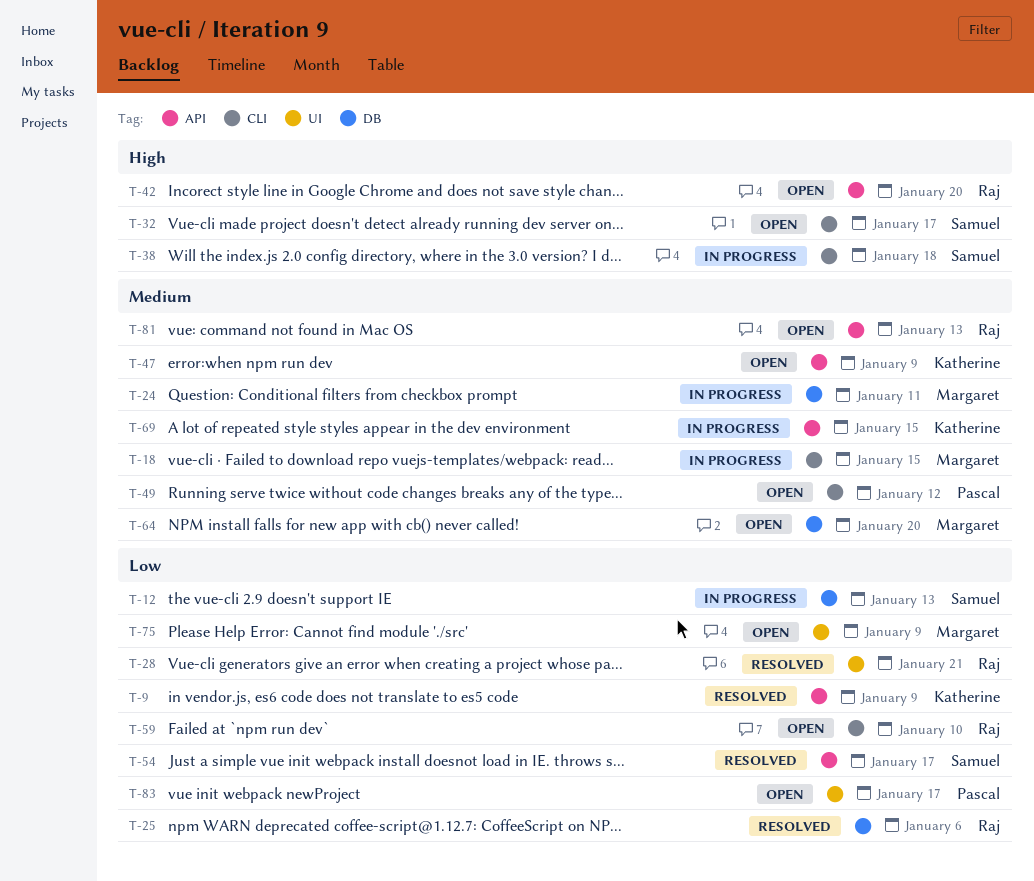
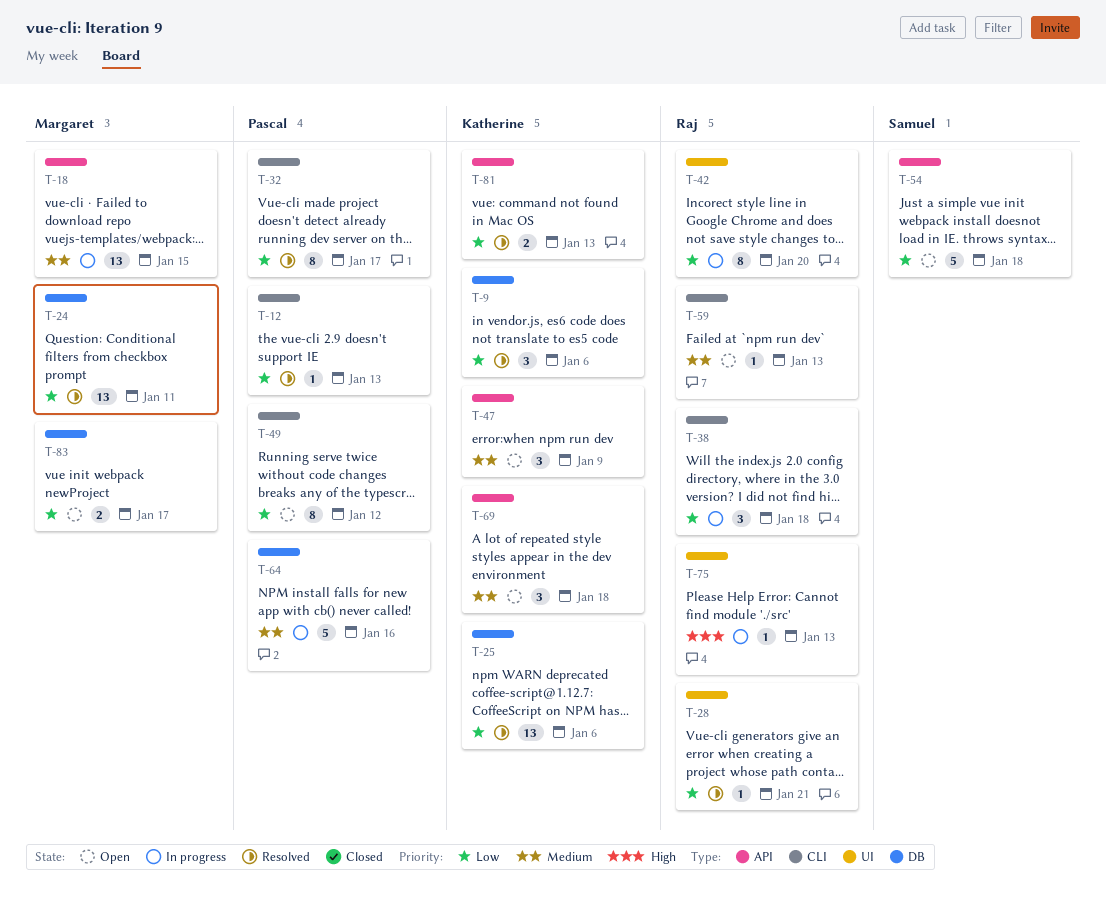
T-9, label: API -> DB
T-9, due: Jan 9 -> Jan 6
T-12, status: In progress -> Resolved
T-12, owner: Samuel -> Pascal
T-12, label: DB -> CLI
T-18, label: CLI -> API
T-24, status: In progress -> Resolved
T-24, priority: Medium -> Low
T-25, owner: Raj -> Katherine
T-32, status: Open -> Resolved
T-32, owner: Samuel -> Pascal
T-32, priority: High -> Low
T-38, owner: Samuel -> Raj
T-38, priority: High -> Low
T-42, status: Open -> In progress
T-42, priority: High -> Low
T-42, label: API -> UI
T-49, priority: Medium -> Low
T-54, status: Resolved -> Open
T-54, due: Jan 17 -> Jan 18
T-59, priority: Low -> Medium
T-59, due: Jan 10 -> Jan 13
T-64, status: Open -> In progress
T-64, owner: Margaret -> Pascal
T-64, due: Jan 20 -> Jan 16
T-69, status: In progress -> Open
T-69, due: Jan 15 -> Jan 18
T-75, status: Open -> In progress
T-75, owner: Margaret -> Raj
T-75, priority: Low -> High
T-75, due: Jan 9 -> Jan 13
T-81, status: Open -> Resolved
T-81, owner: Raj -> Katherine
T-81, priority: Medium -> Low
T-83, owner: Pascal -> Margaret
T-83, label: UI -> DB

